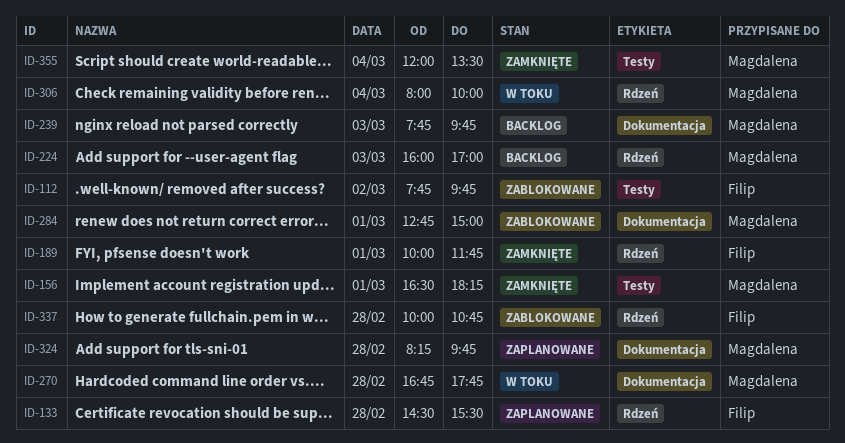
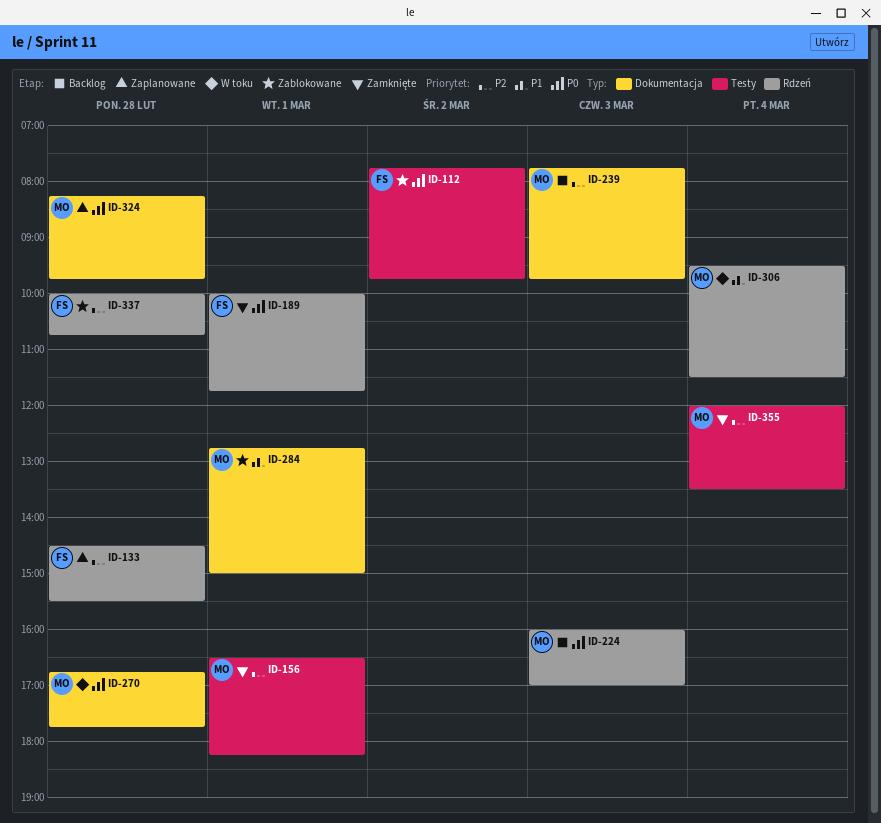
ID-306, begins: 08:00 -> 09:30
ID-306, ends: 10:00 -> 11:30

